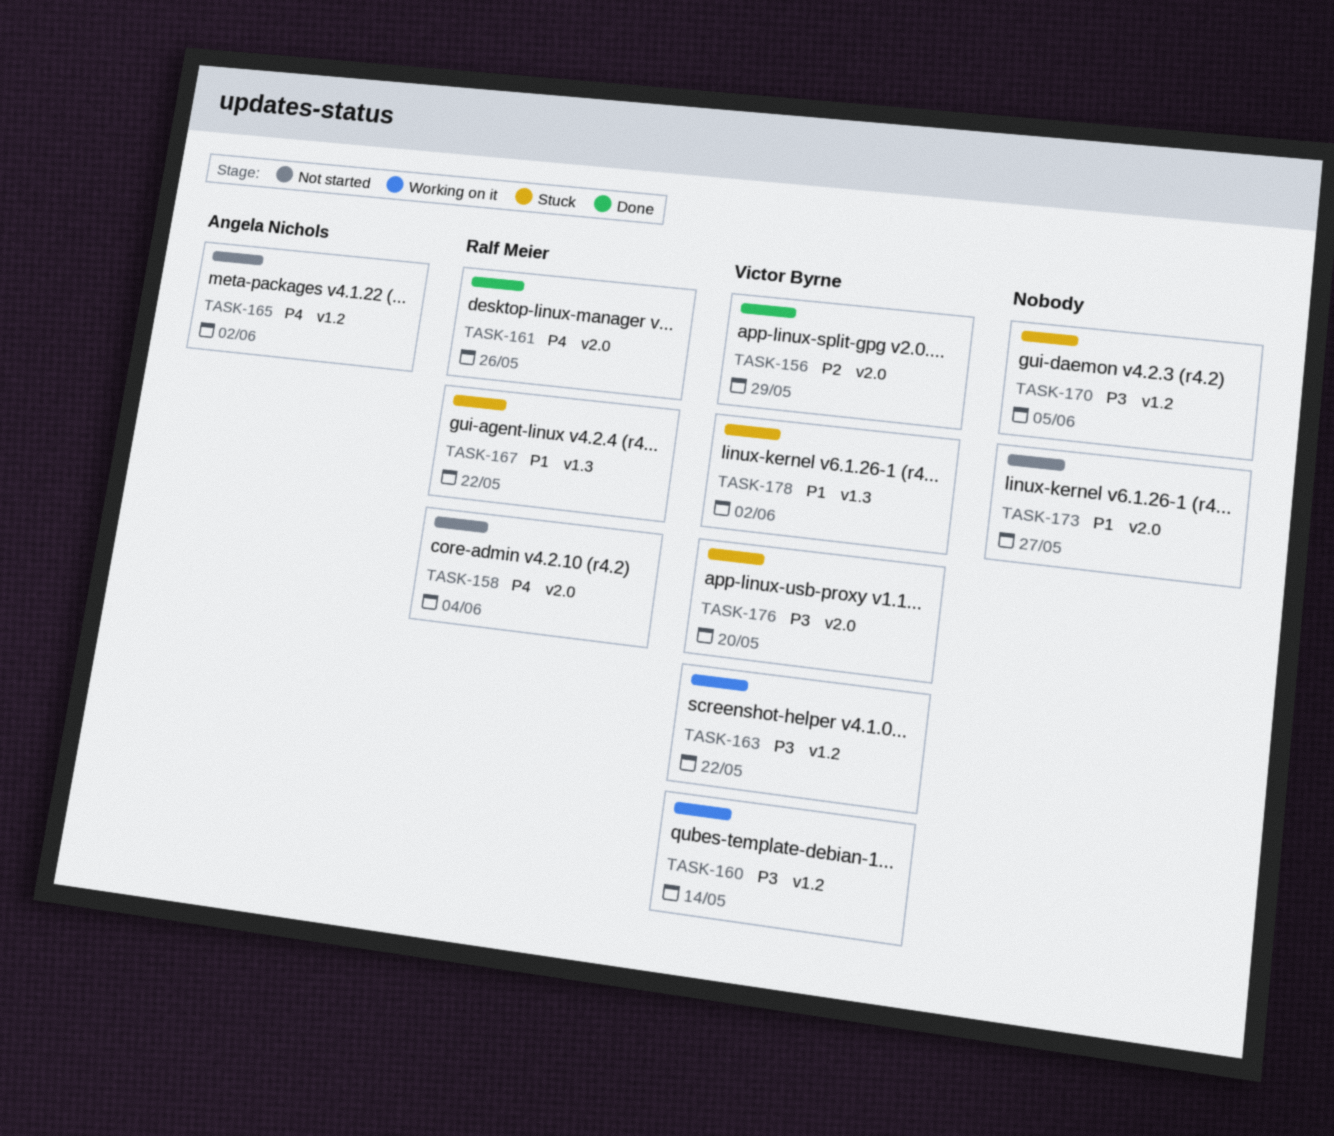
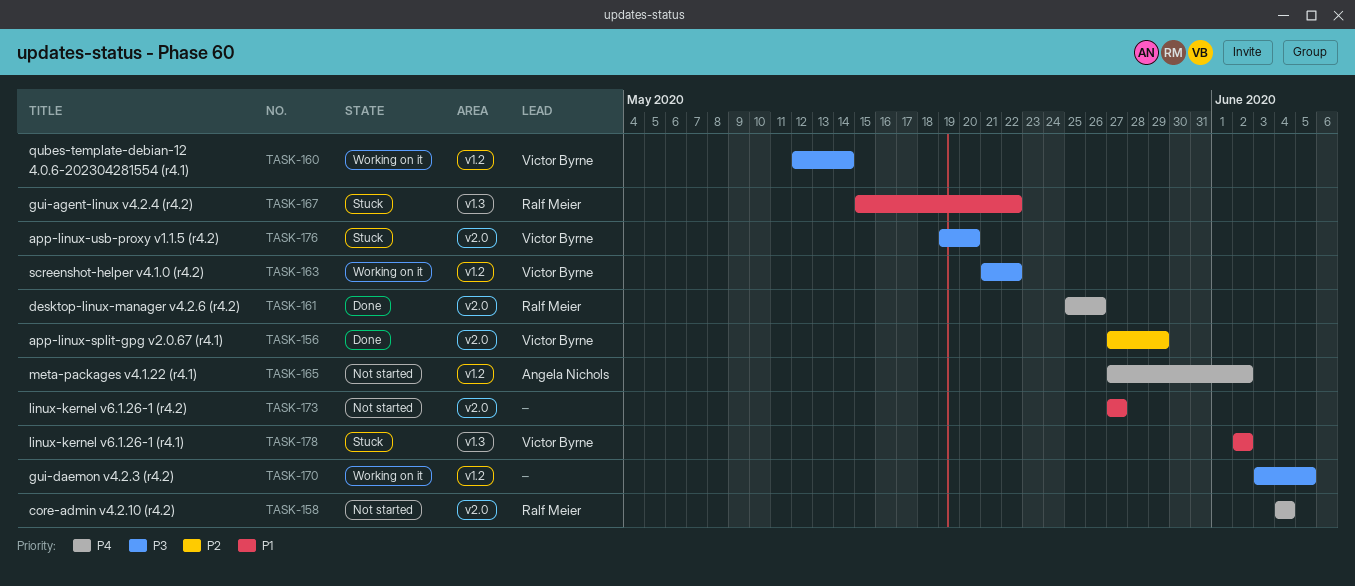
TASK-170, status: Stuck -> Working on it

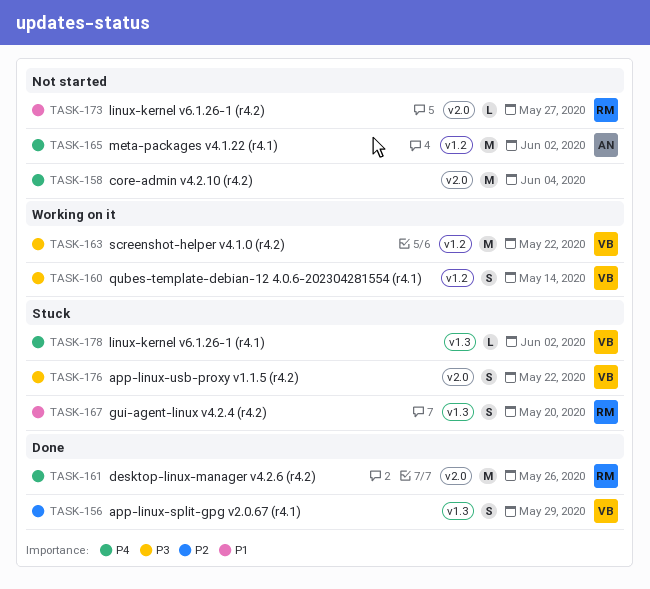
TASK-156, label: v2.0 -> v1.3
TASK-158, owner: Ralf Meier -> none
TASK-167, due: May 22 -> May 20
TASK-170: present -> none
TASK-173, owner: none -> Ralf Meier
TASK-176, due: May 20 -> May 22
TASK-178, priority: P1 -> P4

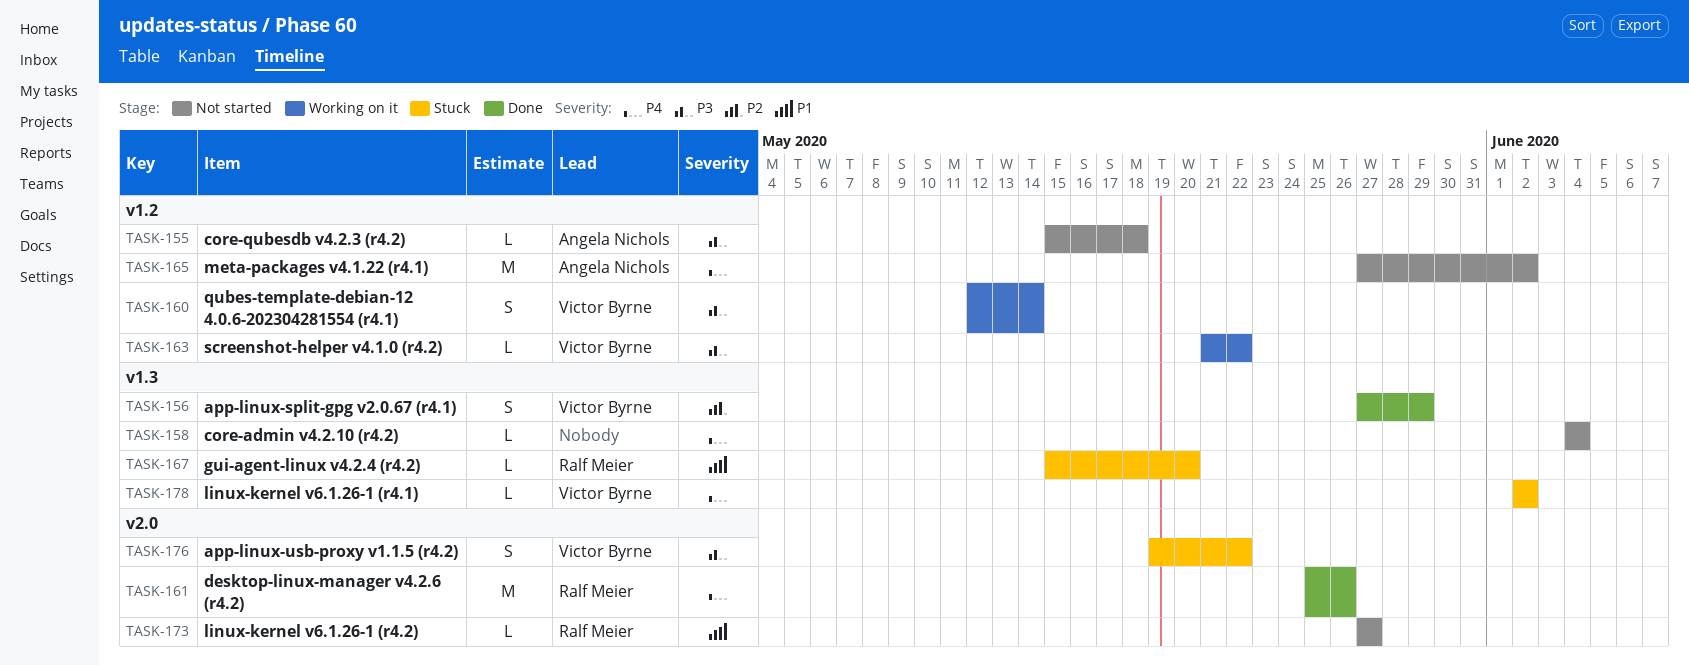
TASK-155: none -> present
TASK-158, label: v2.0 -> v1.3
TASK-158, estimate: M -> L
TASK-163, estimate: M -> L
TASK-167, estimate: S -> L

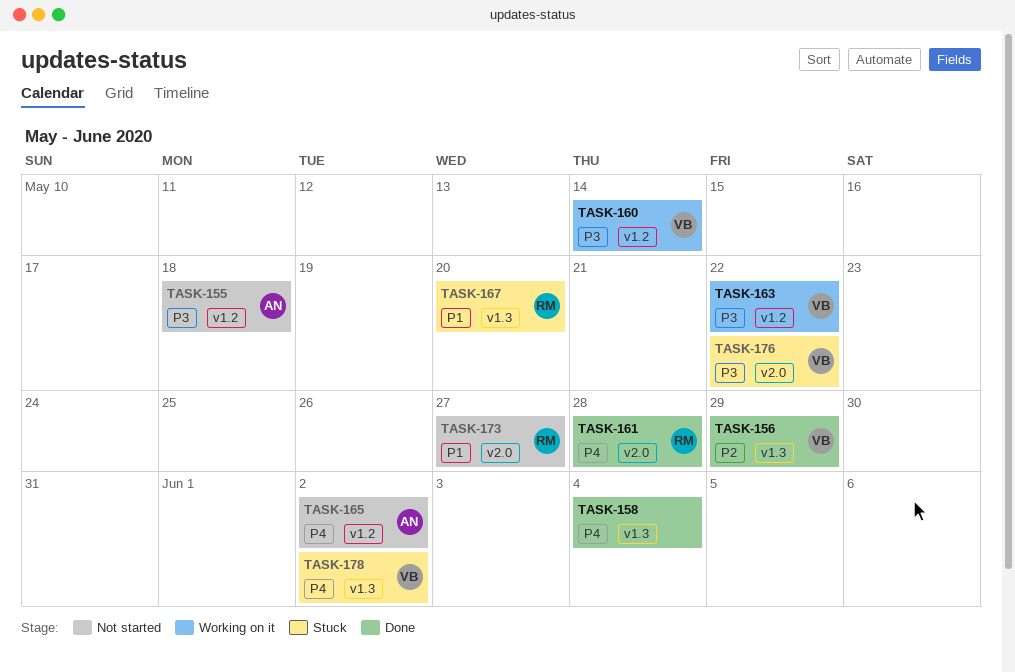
TASK-158, status: Not started -> Done
TASK-161, due: May 26 -> May 28

